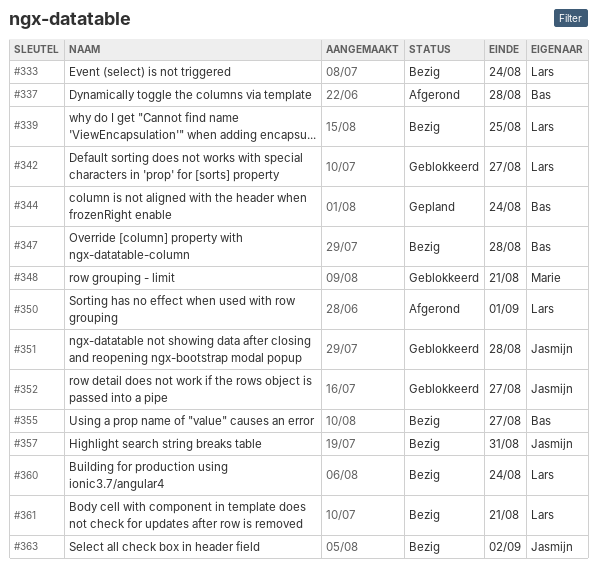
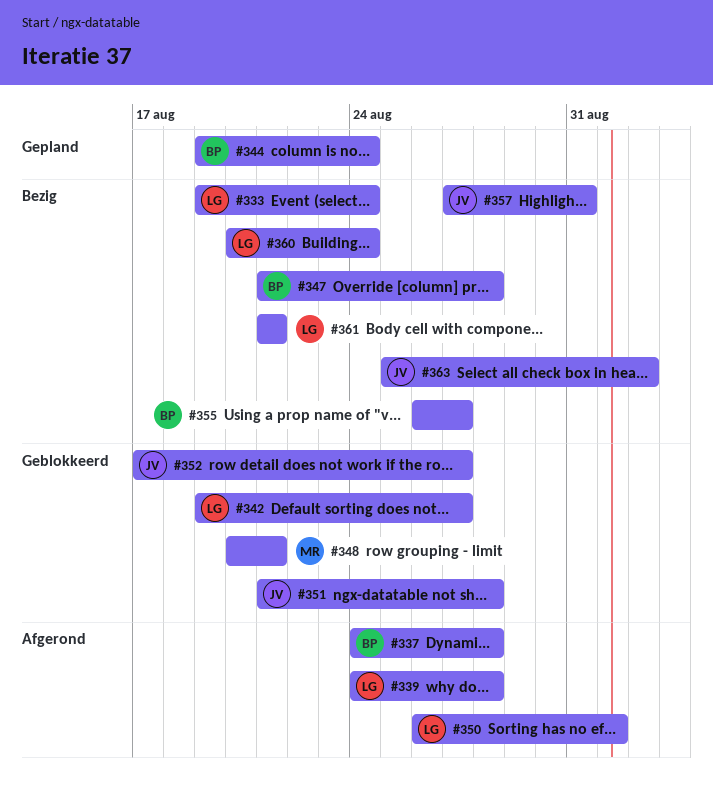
#339, status: Bezig -> Afgerond
#339, due: Aug 25 -> Aug 28

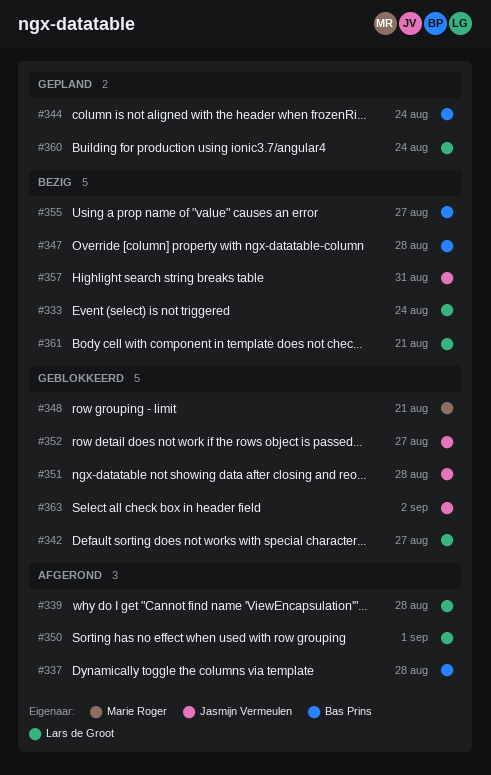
#360, status: Bezig -> Gepland
#363, status: Bezig -> Geblokkeerd

